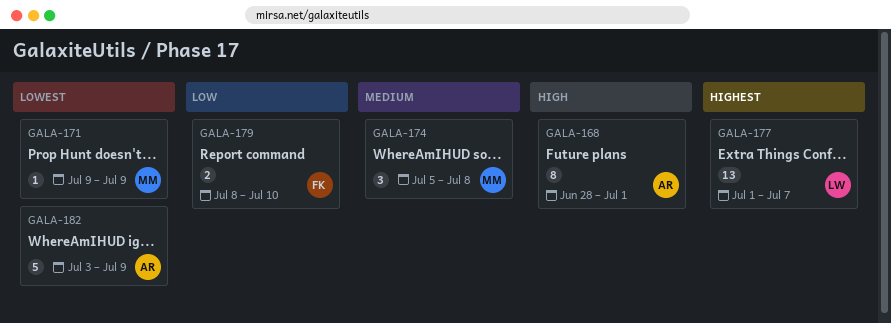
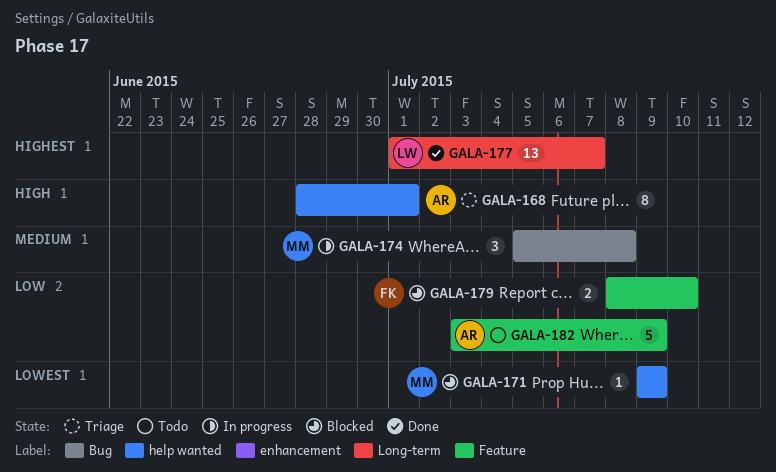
GALA-182, priority: Lowest -> Low

